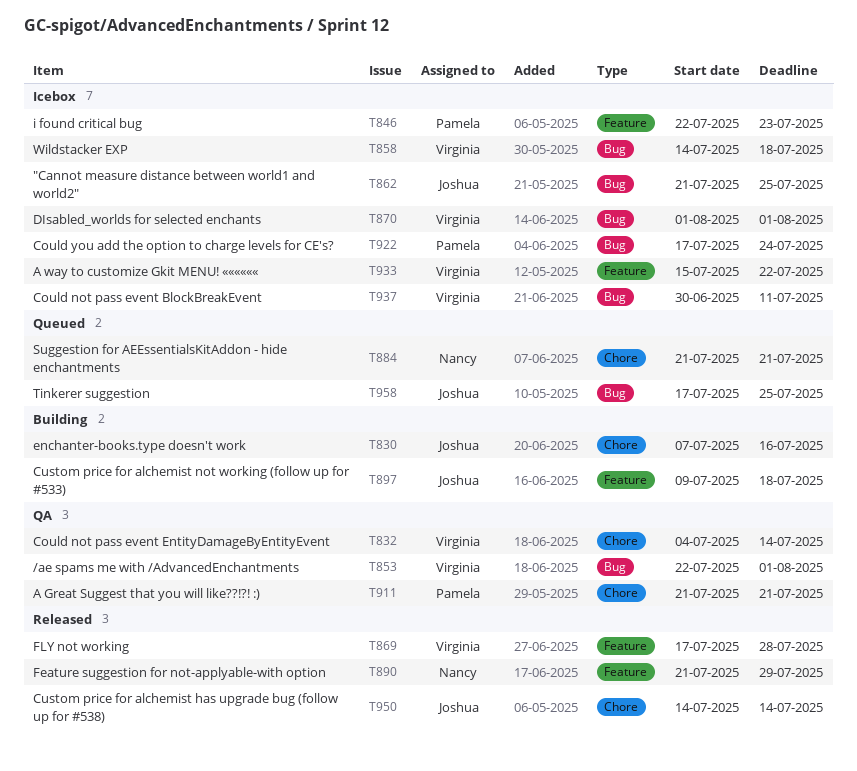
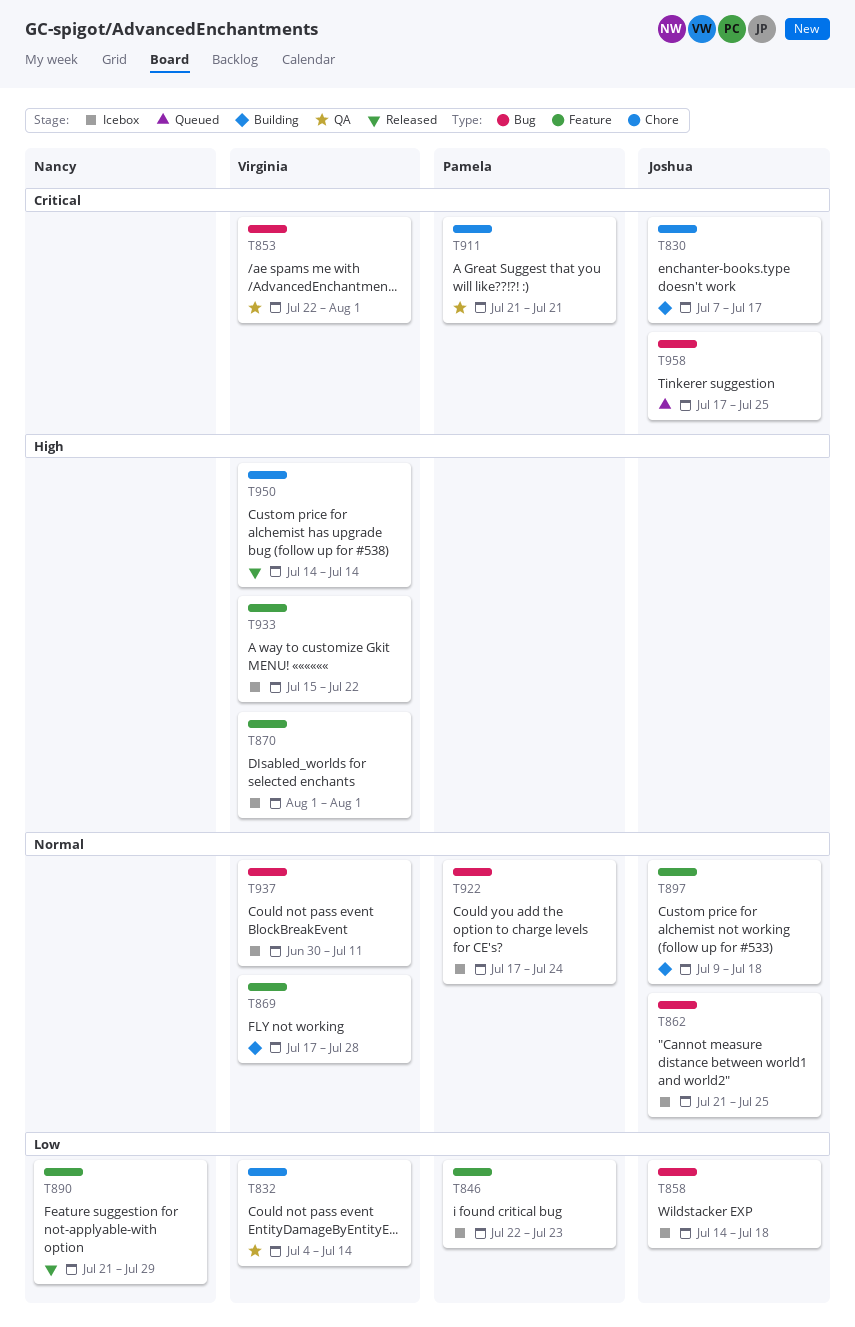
T830, due: Jul 16 -> Jul 17
T858, owner: Virginia -> Joshua
T869, status: Released -> Building
T870, label: Bug -> Feature
T884: present -> none
T950, owner: Joshua -> Virginia

